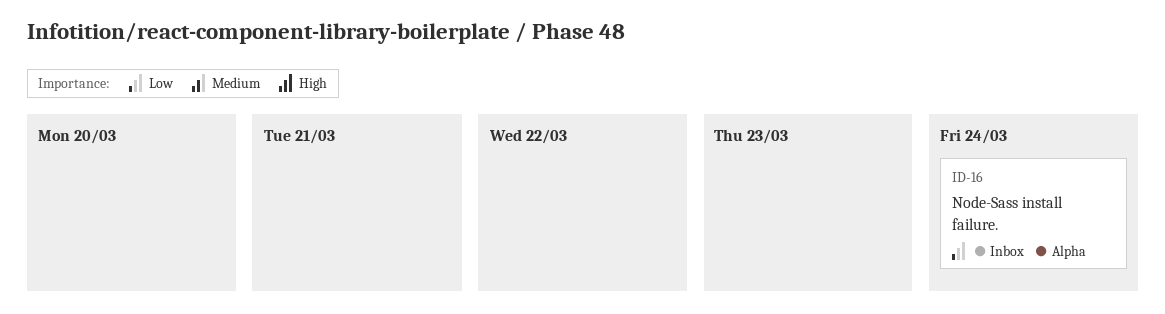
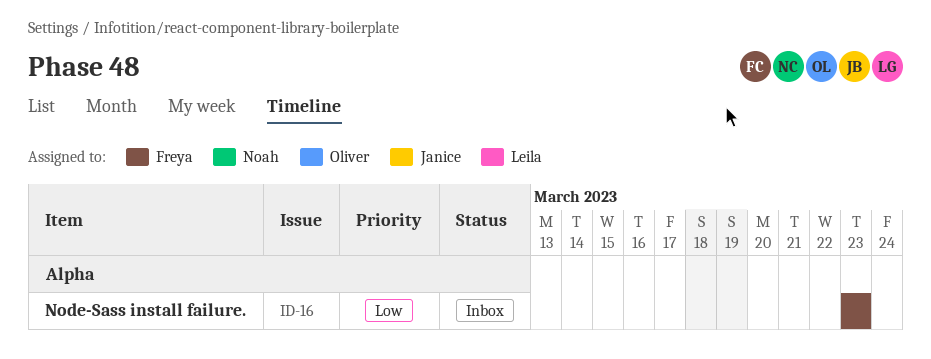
ID-16, due: Mar 24 -> Mar 23

